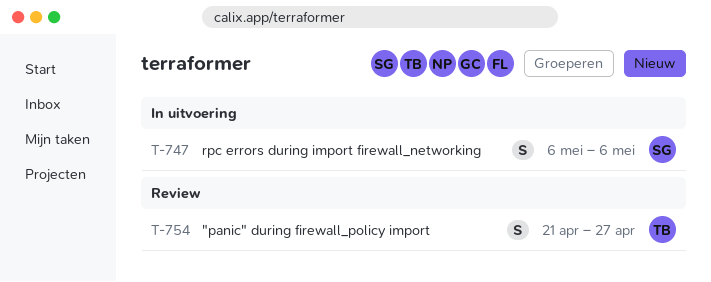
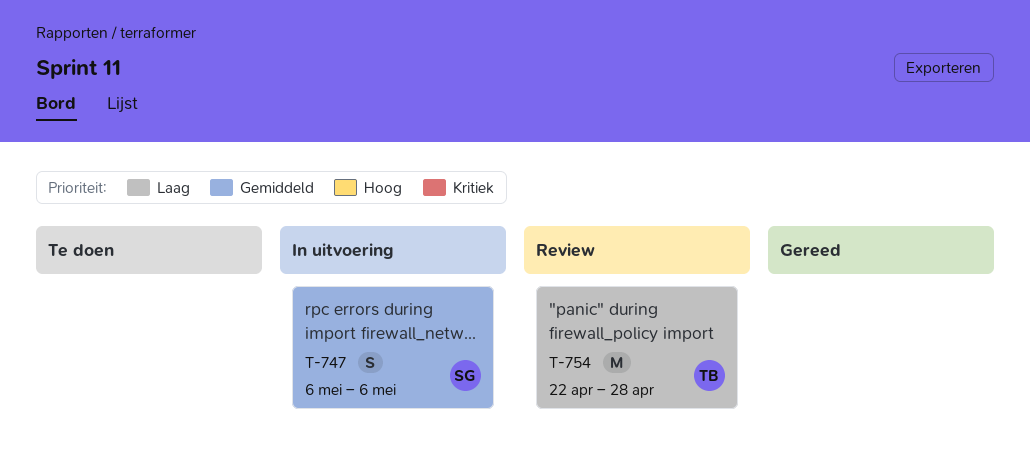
T-754, estimate: S -> M
T-754, start: Apr 21 -> Apr 22
T-754, due: Apr 27 -> Apr 28

